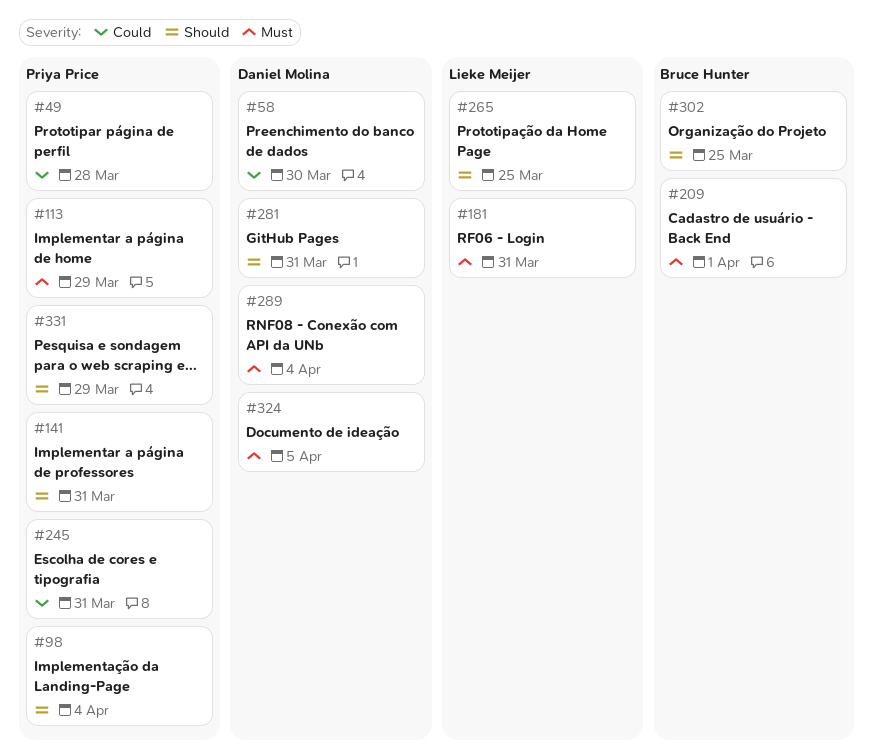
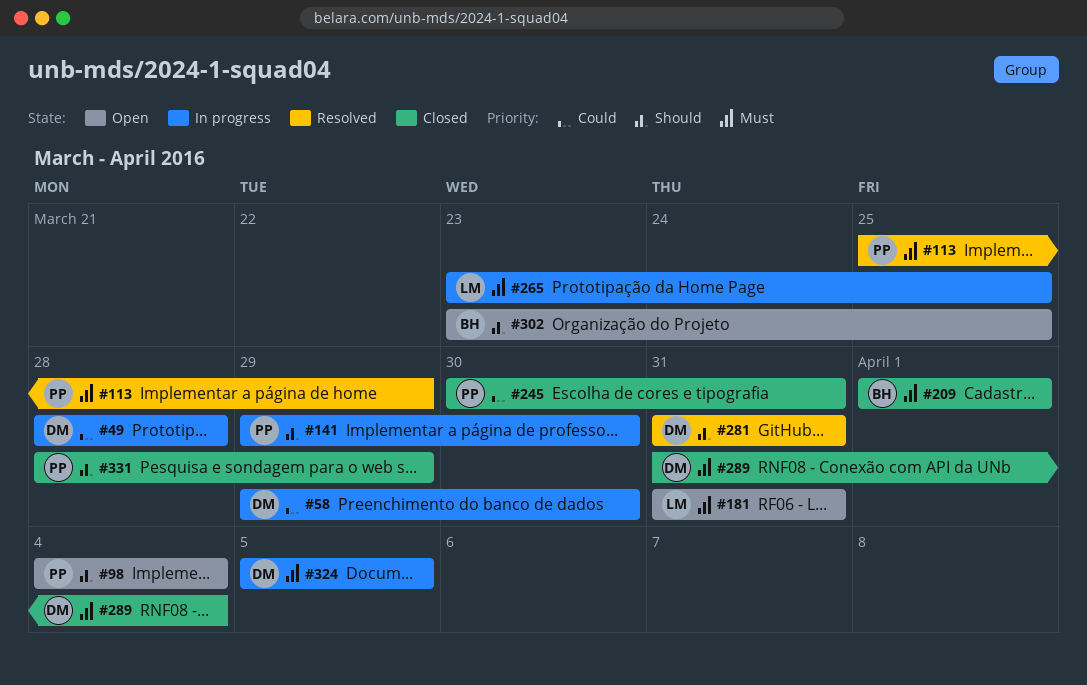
#49, owner: Priya Price -> Daniel Molina
#141, due: Mar 31 -> Mar 30
#265, priority: Should -> Must

